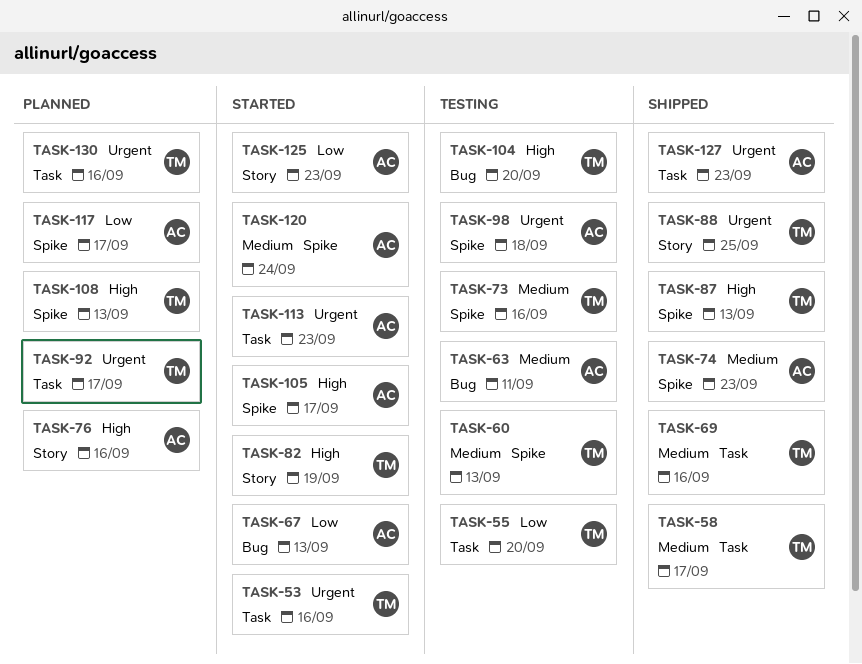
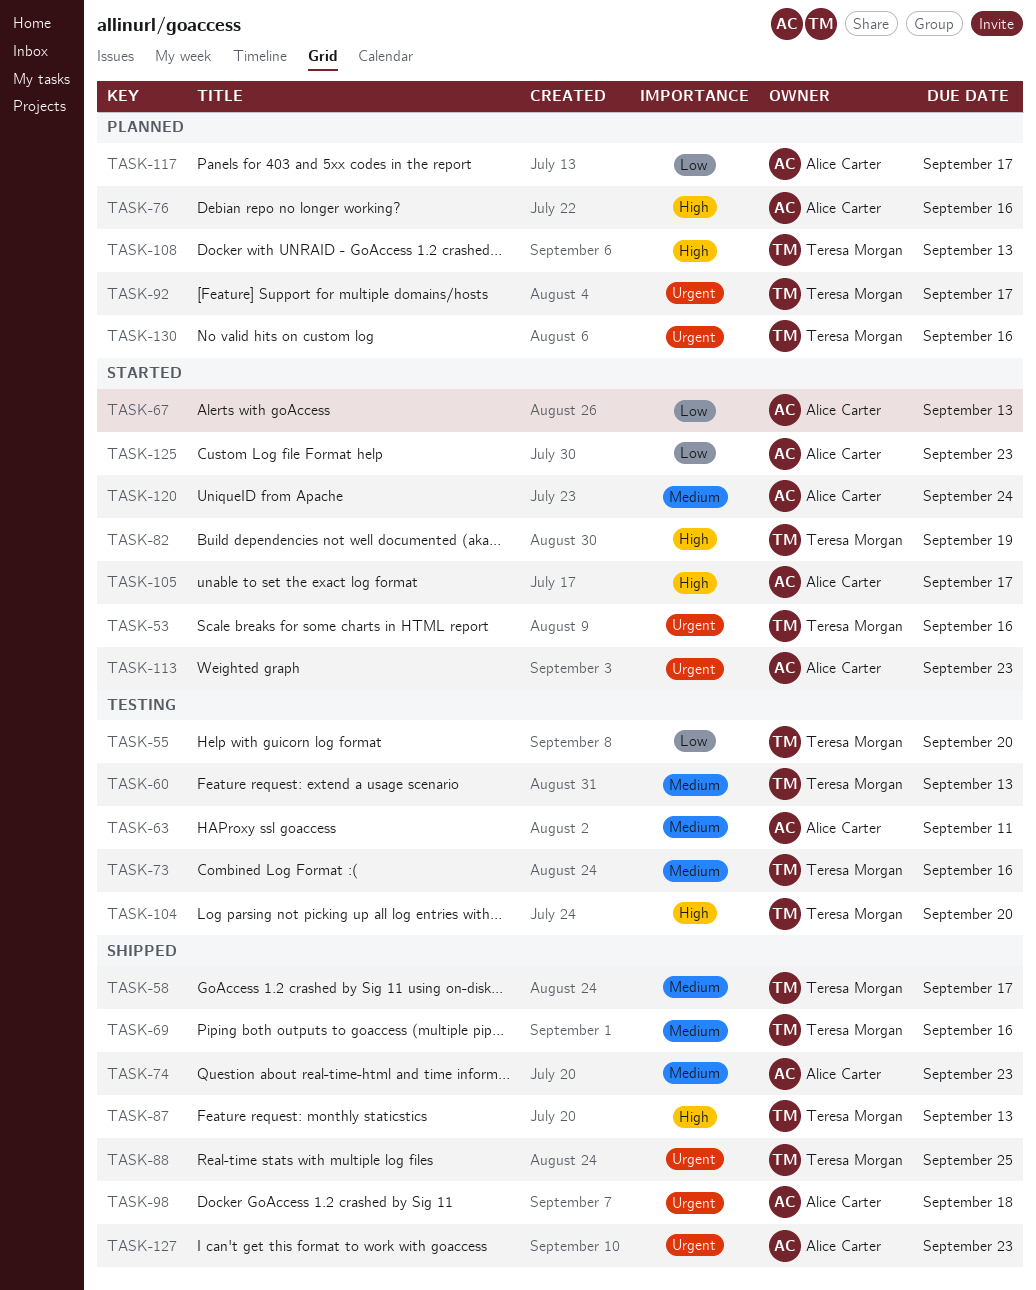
TASK-98, status: Testing -> Shipped

